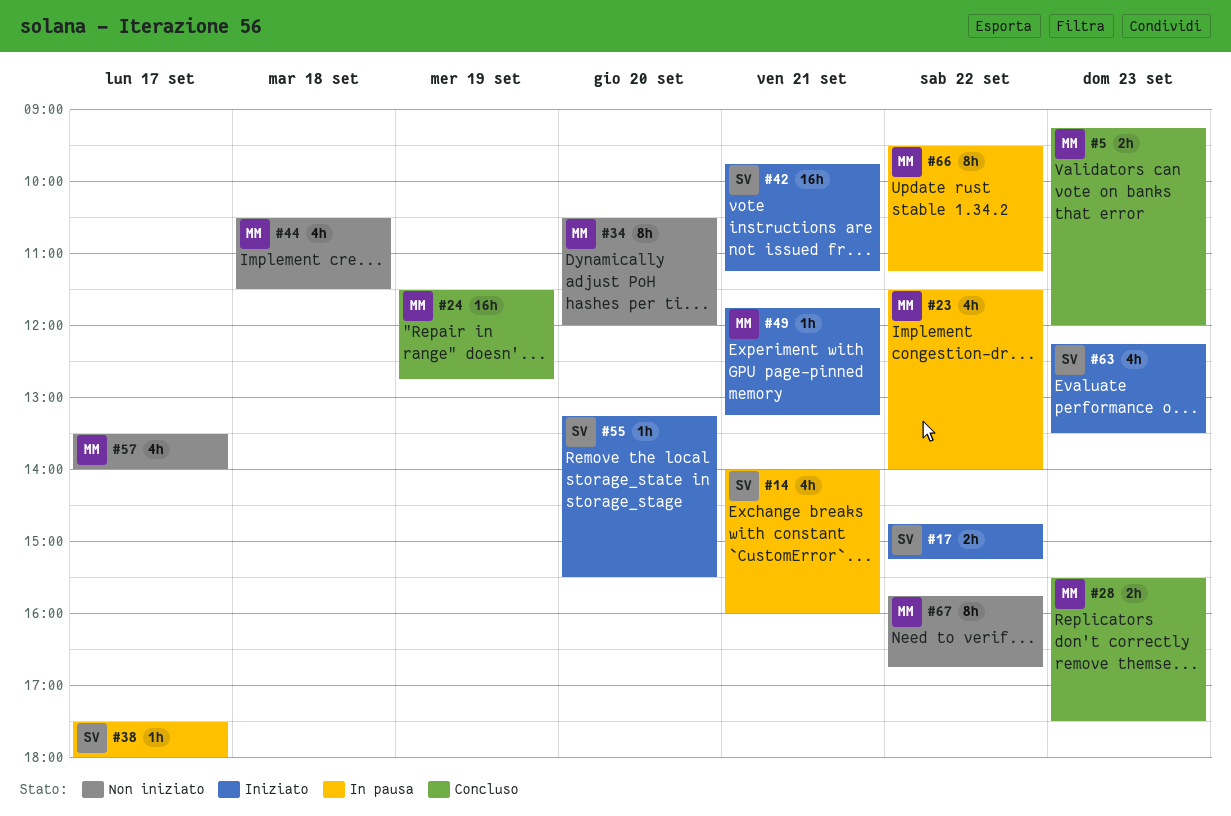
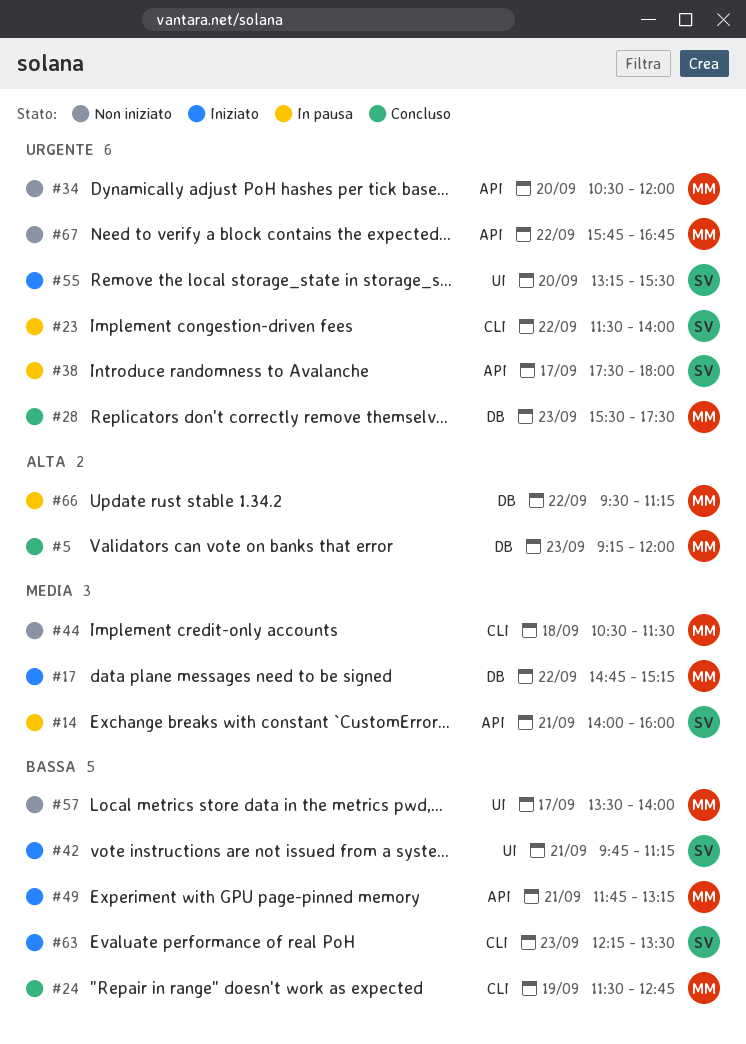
#17, owner: SV -> MM
#23, owner: MM -> SV

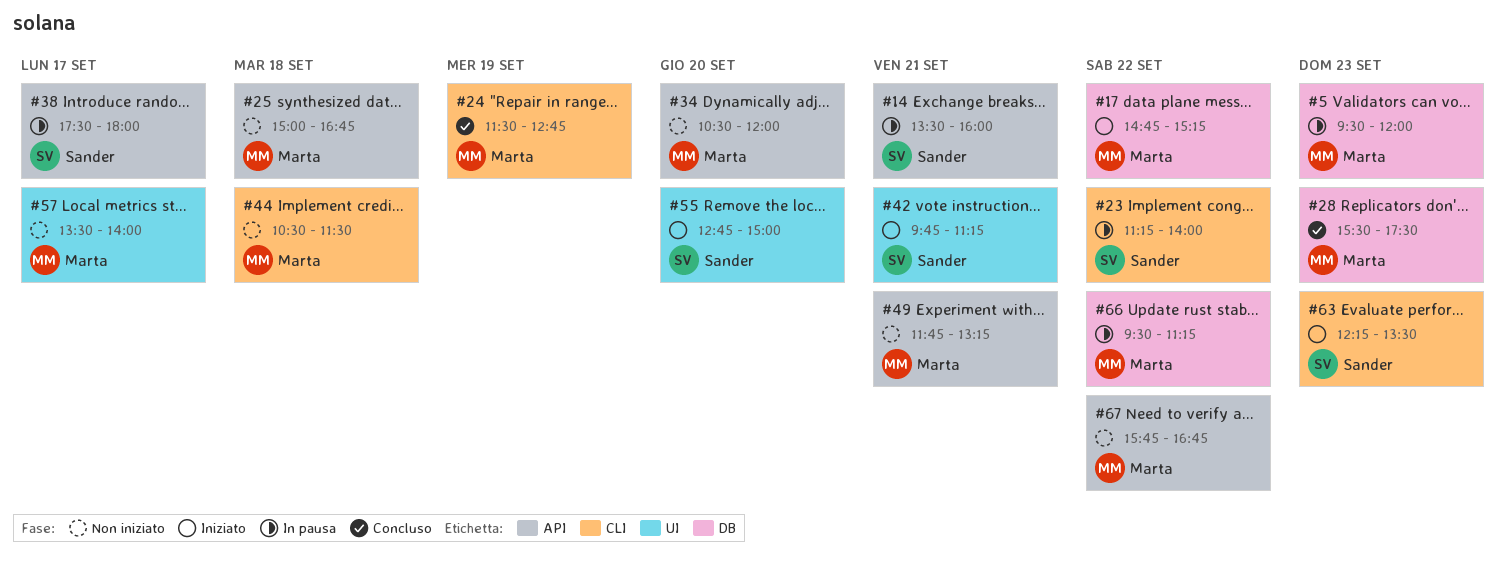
#5, status: Concluso -> In pausa
#5, begins: 09:15 -> 09:30
#14, begins: 14:00 -> 13:30
#23, begins: 11:30 -> 11:15
#25: none -> present
#49, status: Iniziato -> Non iniziato
#55, begins: 13:15 -> 12:45
#55, ends: 15:30 -> 15:00

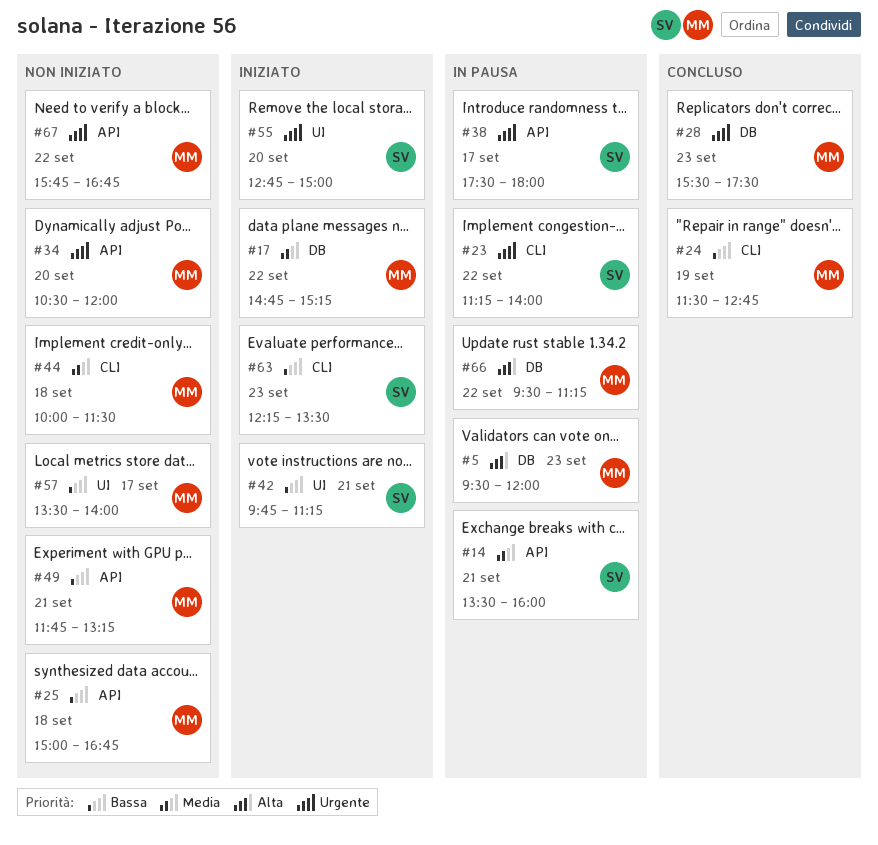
#44, begins: 10:30 -> 10:00

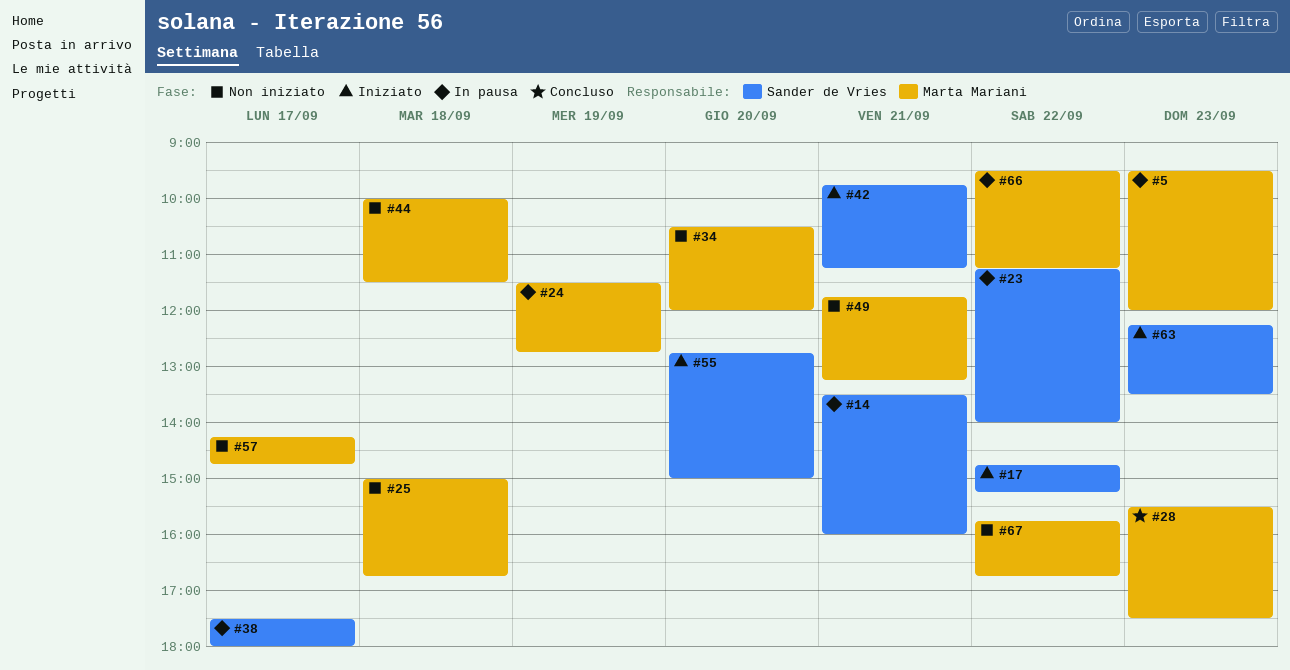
#17, owner: Marta Mariani -> Sander de Vries
#24, status: Concluso -> In pausa
#57, begins: 13:30 -> 14:15
#57, ends: 14:00 -> 14:45

